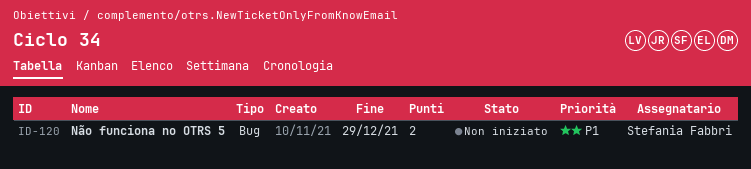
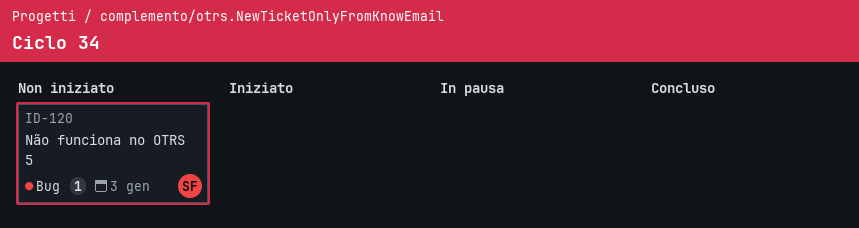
ID-120, estimate: 2 -> 1
ID-120, due: Dec 29 -> Jan 3

